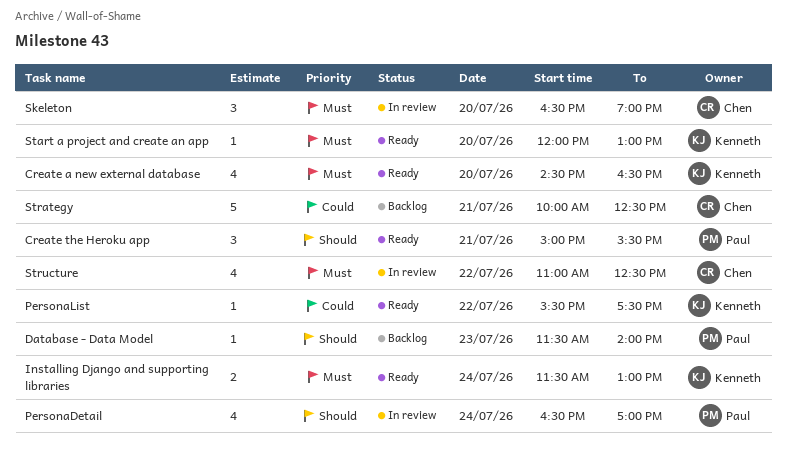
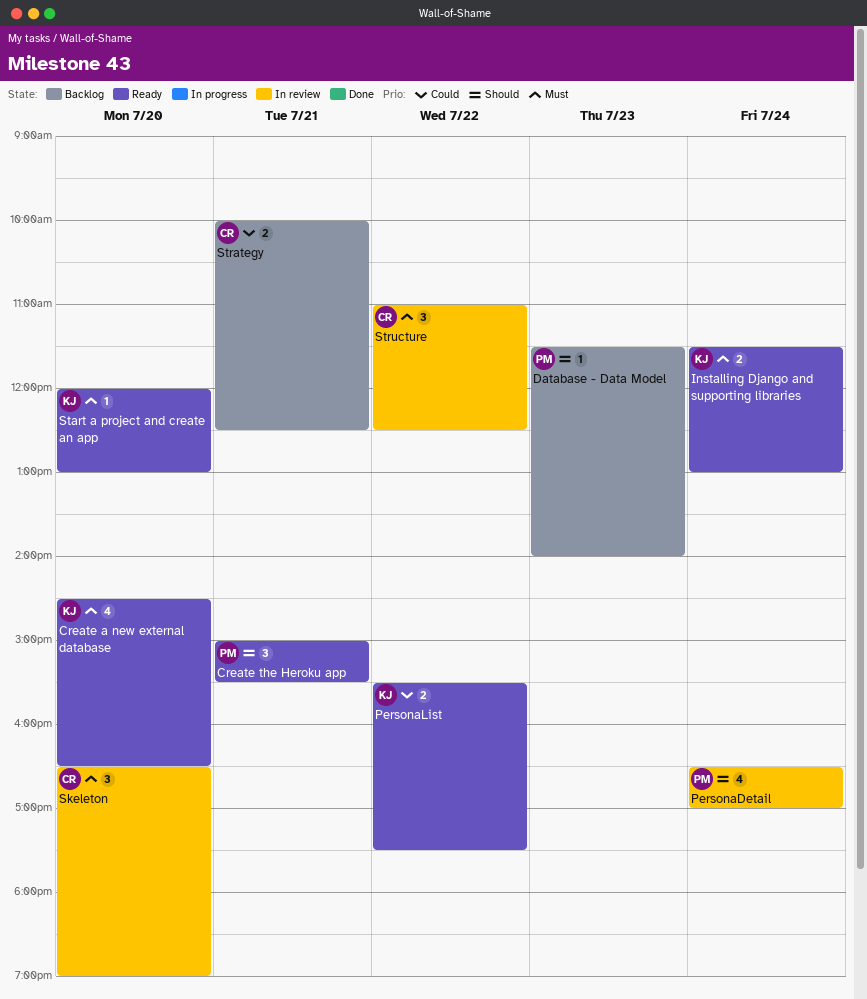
PersonaList, estimate: 1 -> 2
Strategy, estimate: 5 -> 2
Structure, estimate: 4 -> 3

